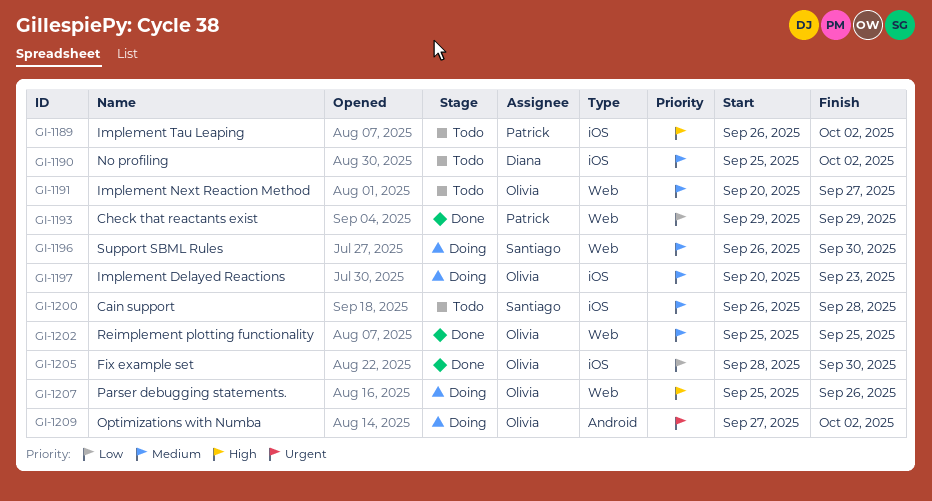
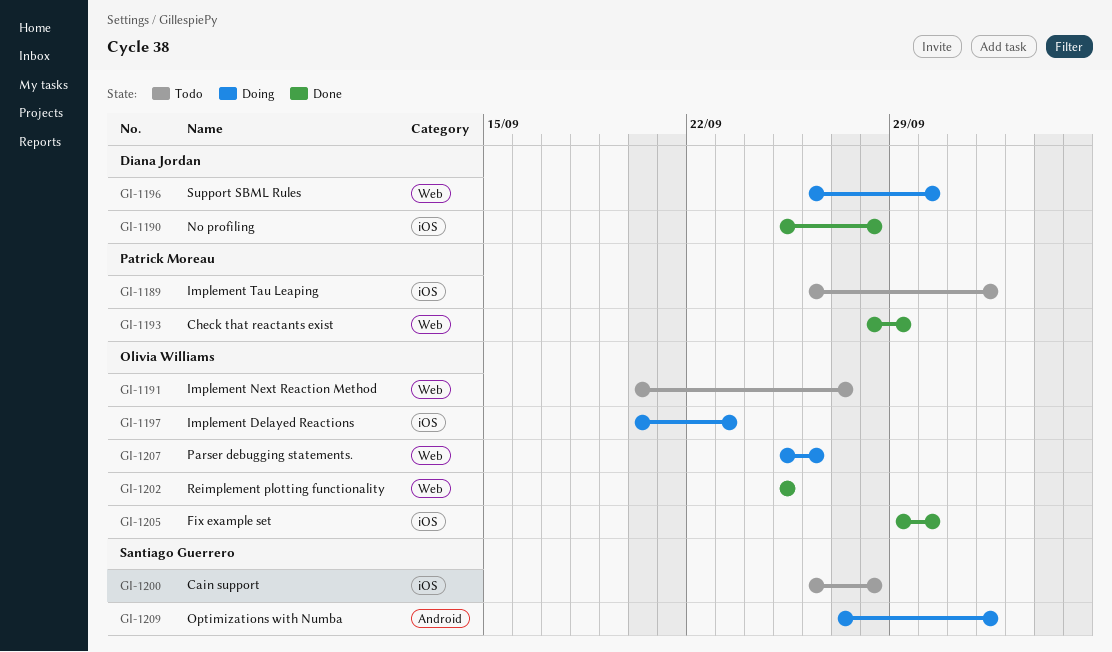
GI-1190, status: Todo -> Done
GI-1190, due: Oct 2 -> Sep 28
GI-1193, start: Sep 29 -> Sep 28
GI-1196, owner: Santiago Guerrero -> Diana Jordan
GI-1205, start: Sep 28 -> Sep 29
GI-1209, owner: Olivia Williams -> Santiago Guerrero

